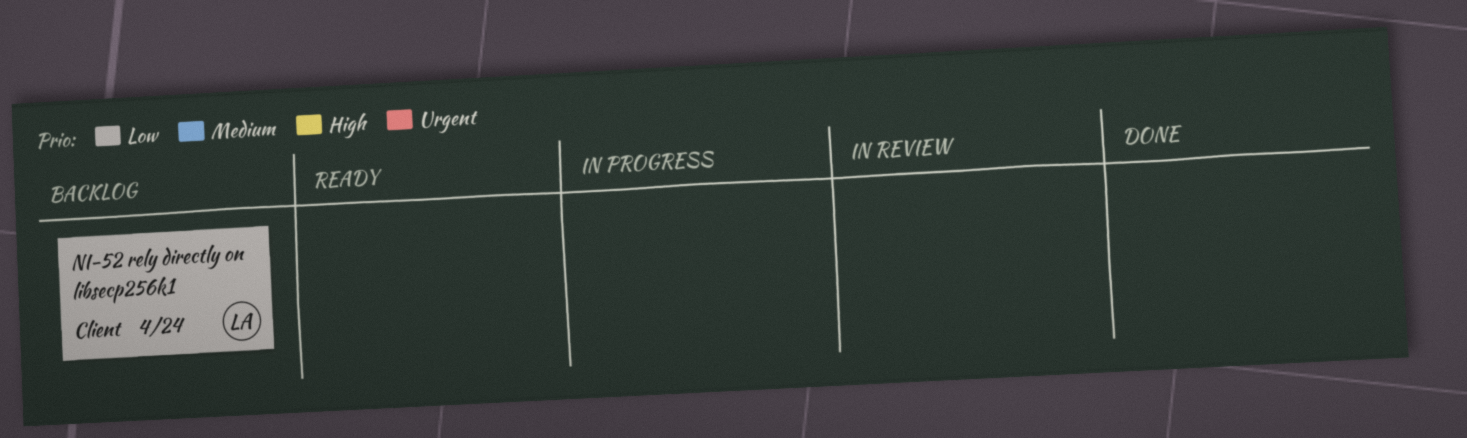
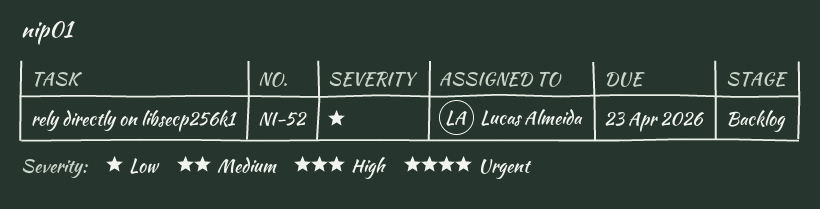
NI-52, due: Apr 24 -> Apr 23

